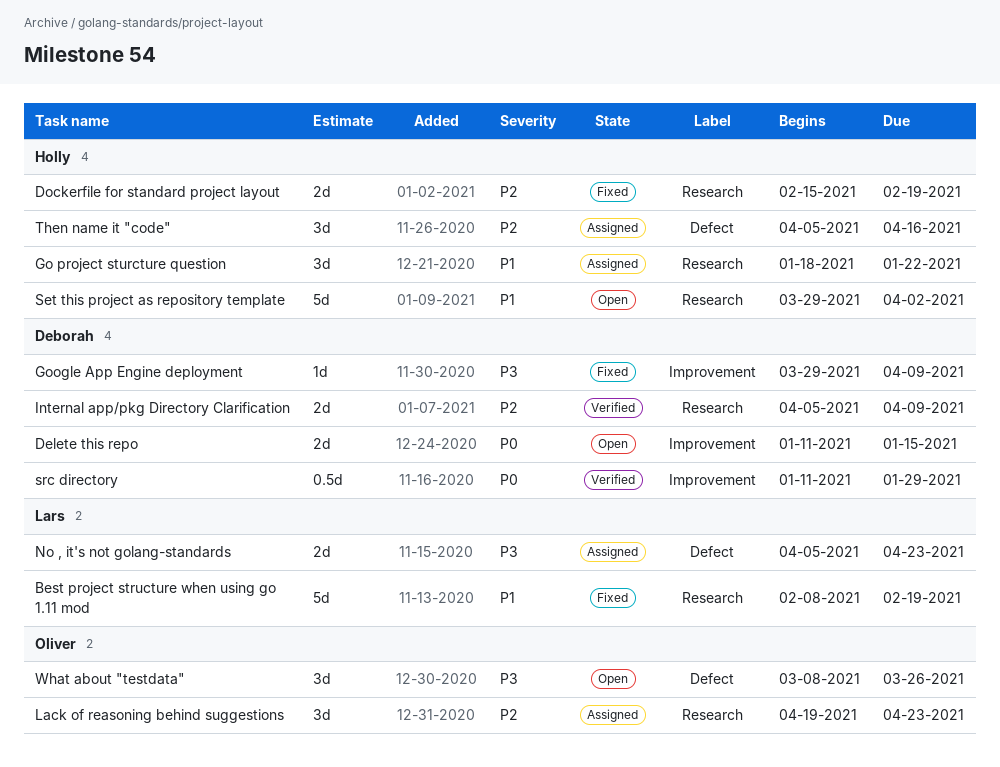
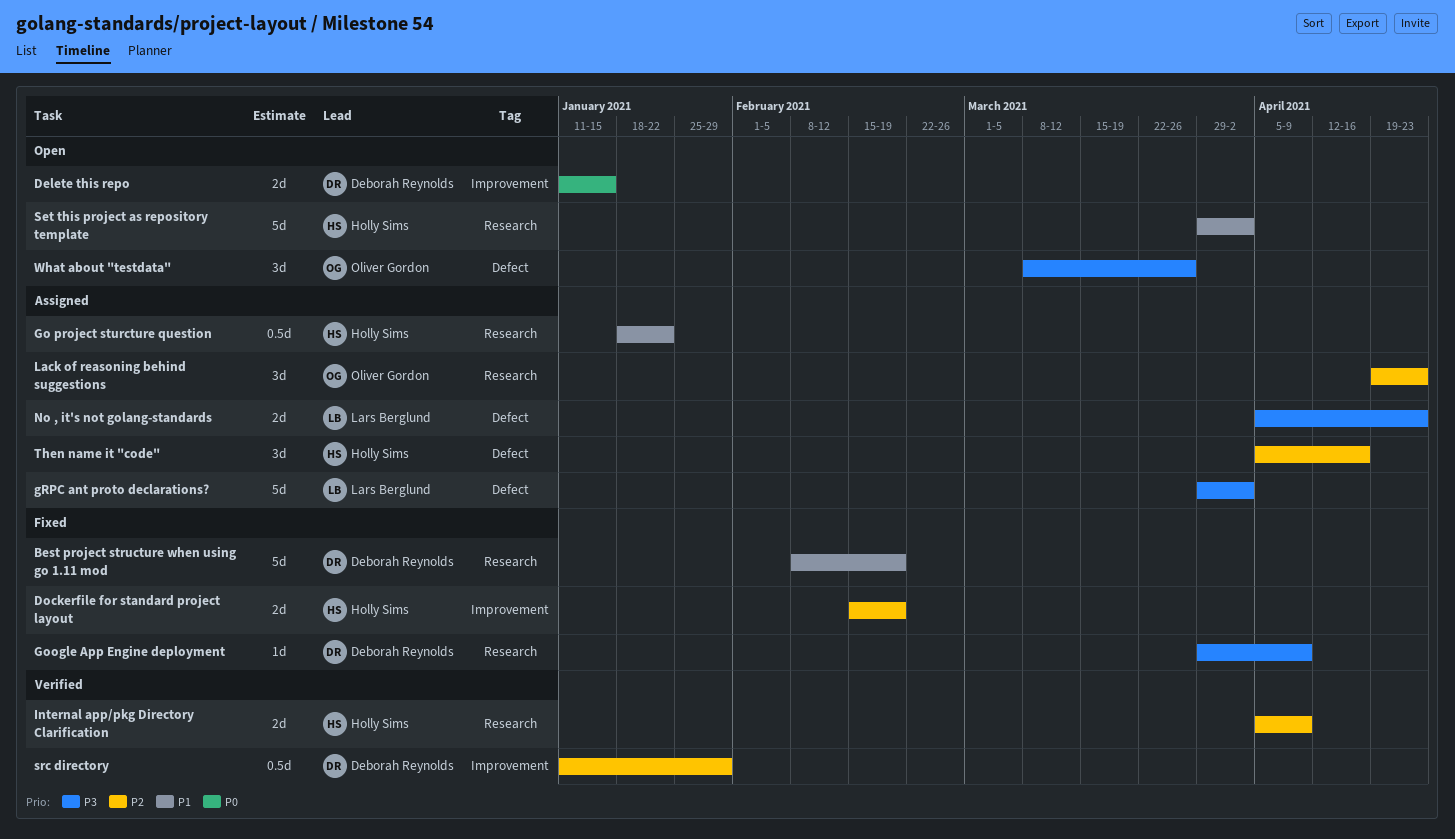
Best project structure when using go 1.11 mod, owner: Lars Berglund -> Deborah Reynolds
Dockerfile for standard project layout, label: Research -> Improvement
Go project sturcture question, estimate: 3d -> 0.5d
Google App Engine deployment, label: Improvement -> Research
gRPC ant proto declarations?: none -> present
Internal app/pkg Directory Clarification, owner: Deborah Reynolds -> Holly Sims
src directory, priority: P0 -> P2

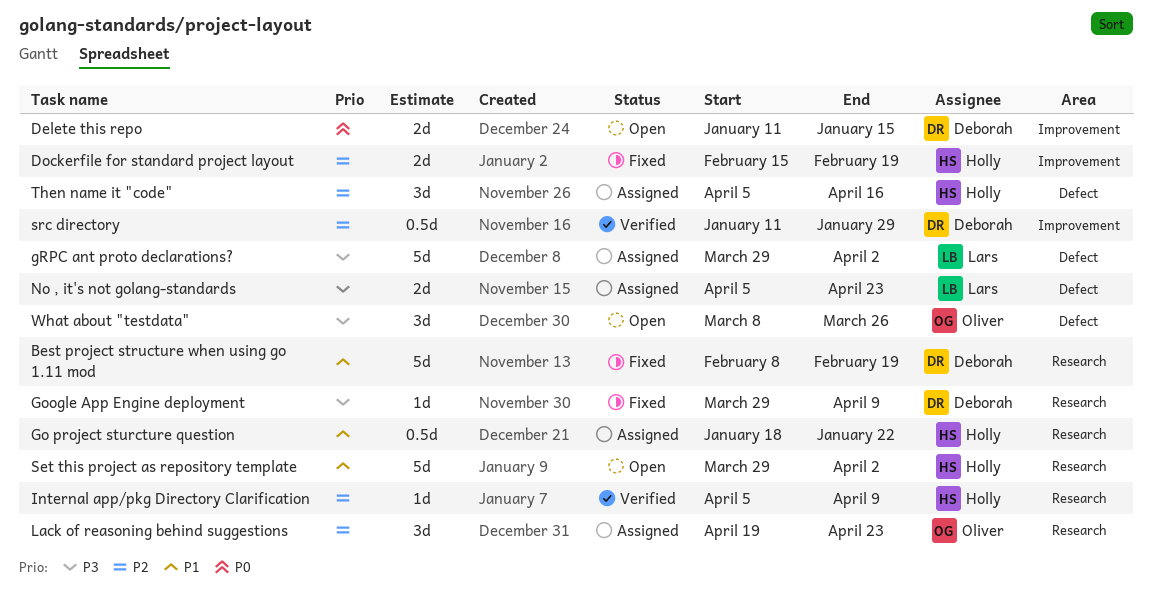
Internal app/pkg Directory Clarification, estimate: 2d -> 1d

